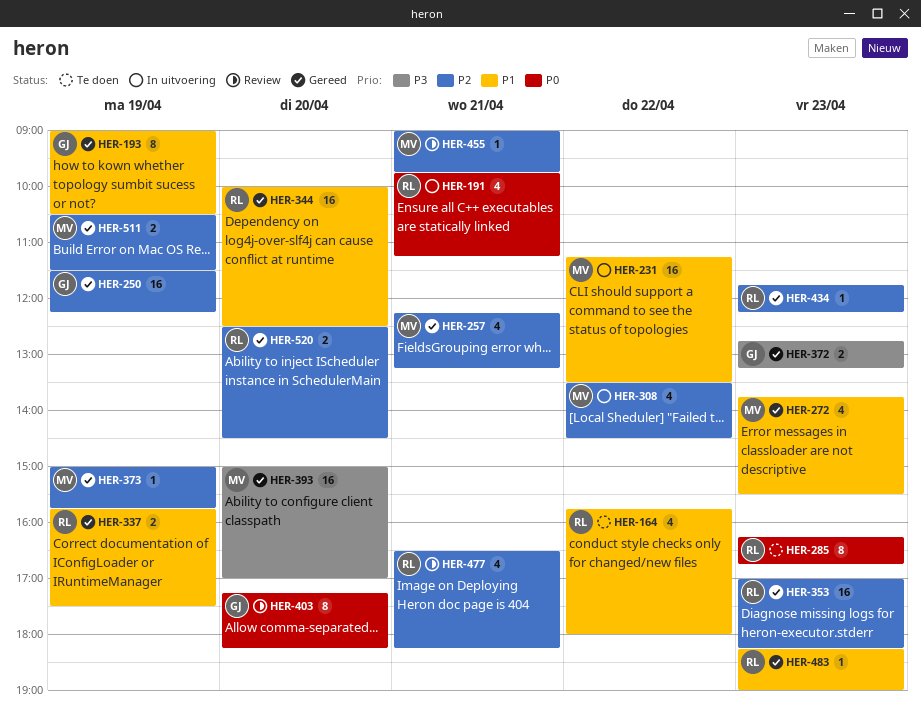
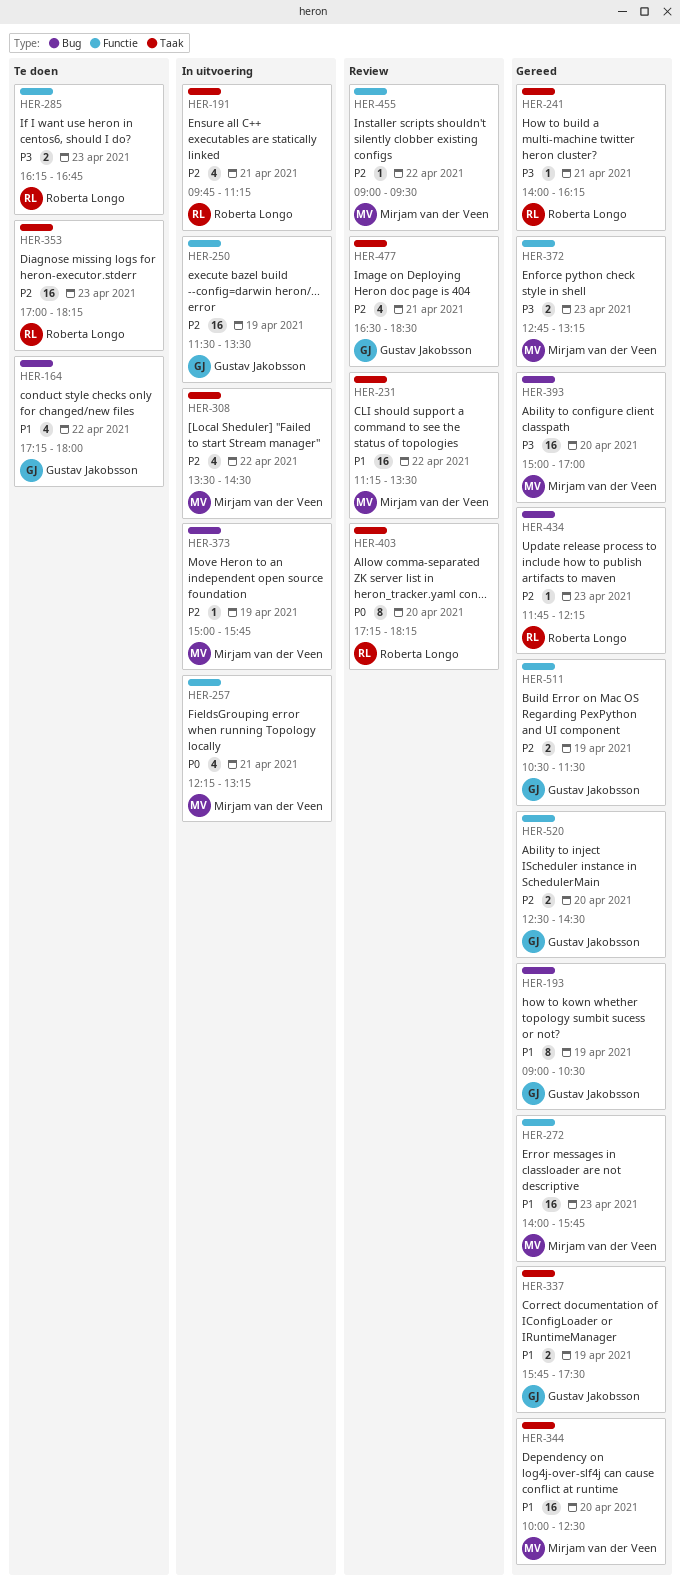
HER-164, owner: Roberta Longo -> Gustav Jakobsson
HER-164, begins: 15:45 -> 17:15
HER-191, priority: P0 -> P2
HER-231, status: In uitvoering -> Review
HER-241: none -> present
HER-250, status: Gereed -> In uitvoering
HER-250, ends: 12:15 -> 13:30
HER-257, status: Gereed -> In uitvoering
HER-257, priority: P2 -> P0
HER-272, estimate: 4 -> 16
HER-272, begins: 13:45 -> 14:00
HER-272, ends: 15:30 -> 15:45
HER-285, priority: P0 -> P3
HER-285, estimate: 8 -> 2
HER-337, owner: Roberta Longo -> Gustav Jakobsson
HER-344, owner: Roberta Longo -> Mirjam van der Veen
HER-353, status: Gereed -> Te doen
HER-372, owner: Gustav Jakobsson -> Mirjam van der Veen
HER-373, status: Gereed -> In uitvoering
HER-403, owner: Gustav Jakobsson -> Roberta Longo
HER-455, day: Apr 21 -> Apr 22
HER-455, ends: 09:45 -> 09:30
HER-477, owner: Roberta Longo -> Gustav Jakobsson
HER-477, ends: 18:15 -> 18:30
HER-483: present -> none
HER-511, owner: Mirjam van der Veen -> Gustav Jakobsson
HER-520, owner: Roberta Longo -> Gustav Jakobsson

